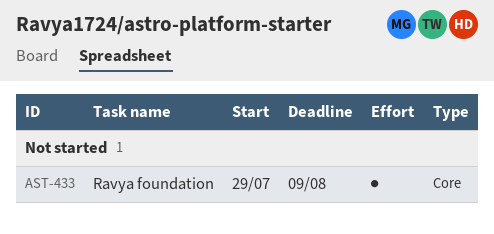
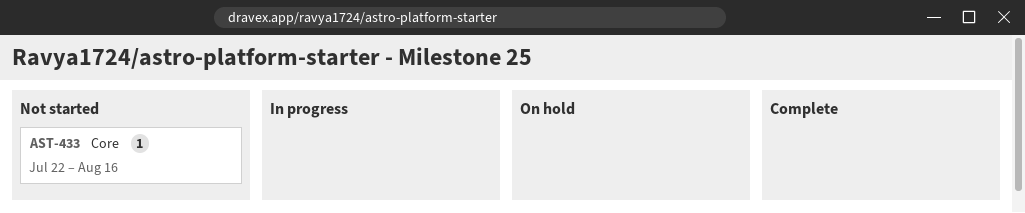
AST-433, start: Jul 29 -> Jul 22
AST-433, due: Aug 9 -> Aug 16

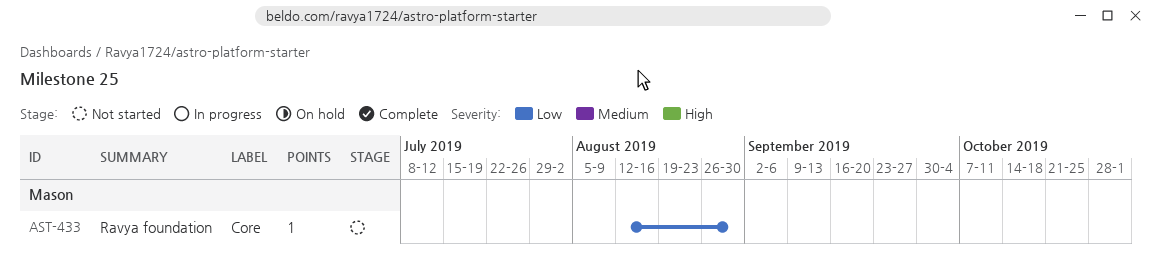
AST-433, start: Jul 22 -> Aug 12
AST-433, due: Aug 16 -> Aug 30

